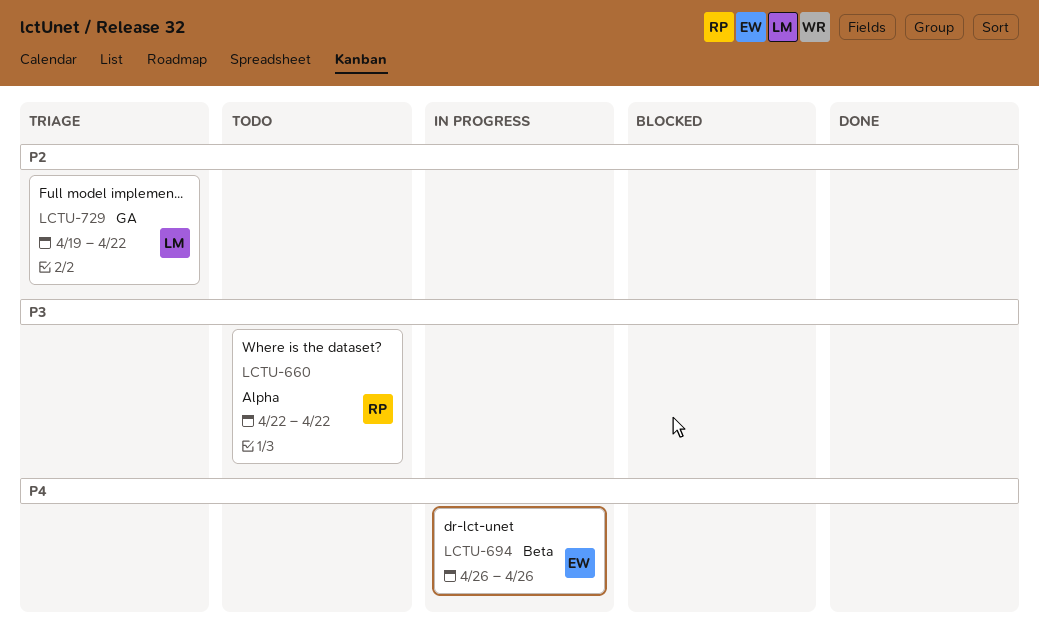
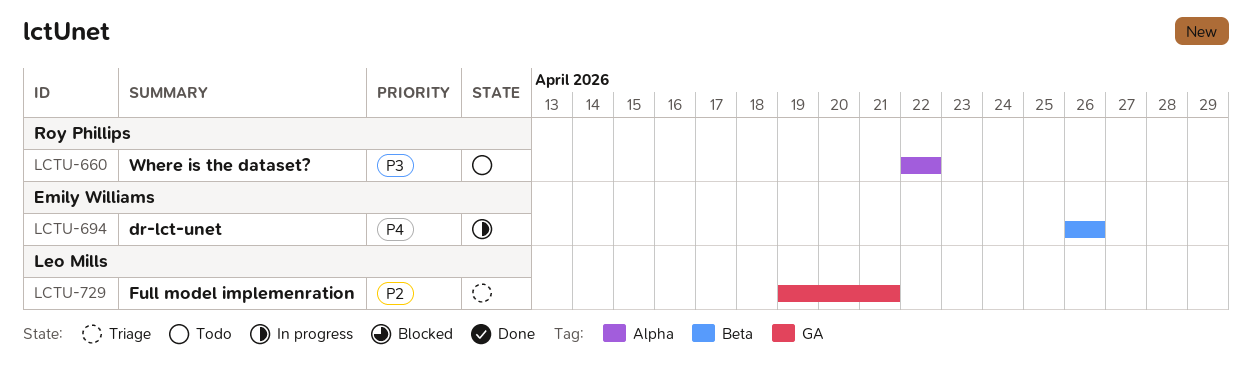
LCTU-729, due: Apr 22 -> Apr 21

